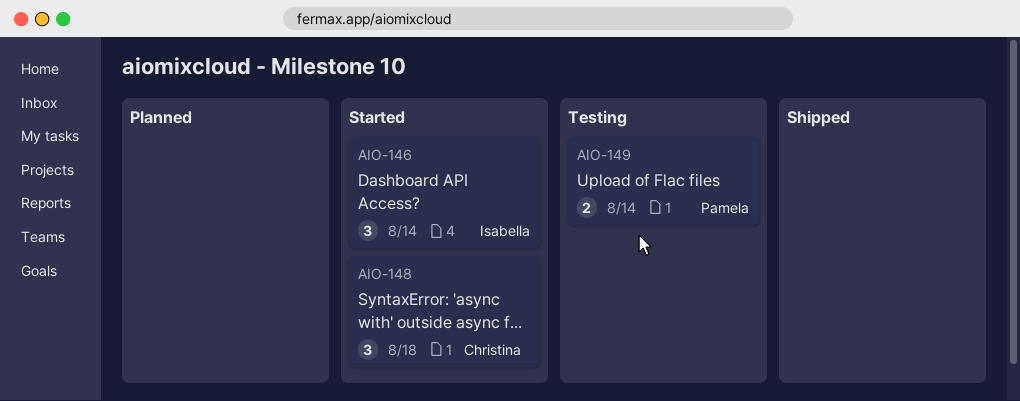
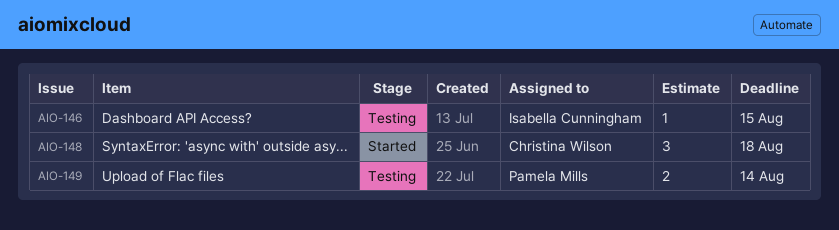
AIO-146, status: Started -> Testing
AIO-146, estimate: 3 -> 1
AIO-146, due: Aug 14 -> Aug 15

